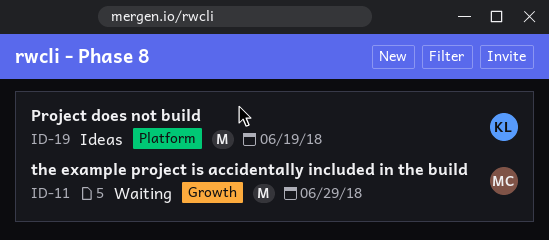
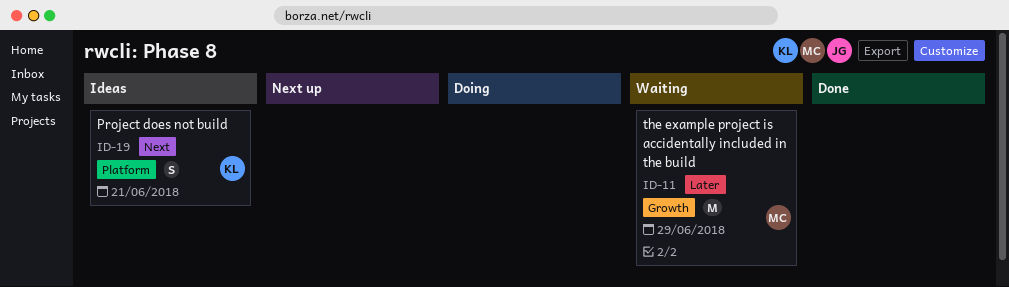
ID-19, estimate: M -> S
ID-19, due: Jun 19 -> Jun 21

